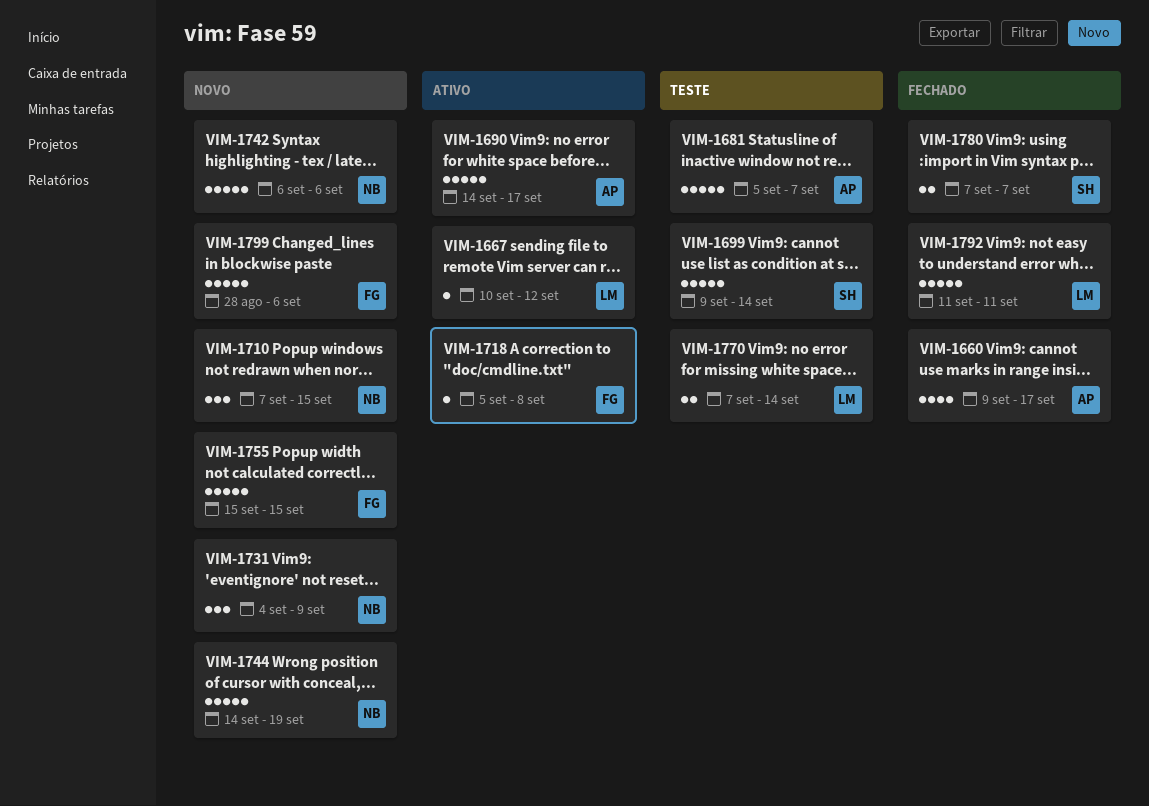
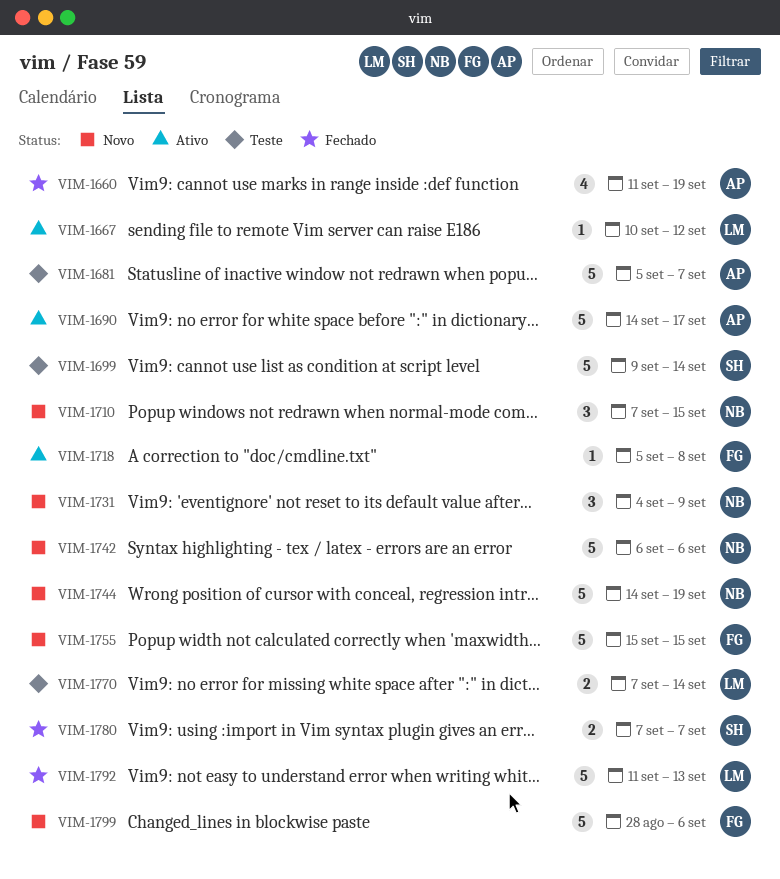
VIM-1660, start: Sep 9 -> Sep 11
VIM-1660, due: Sep 17 -> Sep 19
VIM-1792, due: Sep 11 -> Sep 13

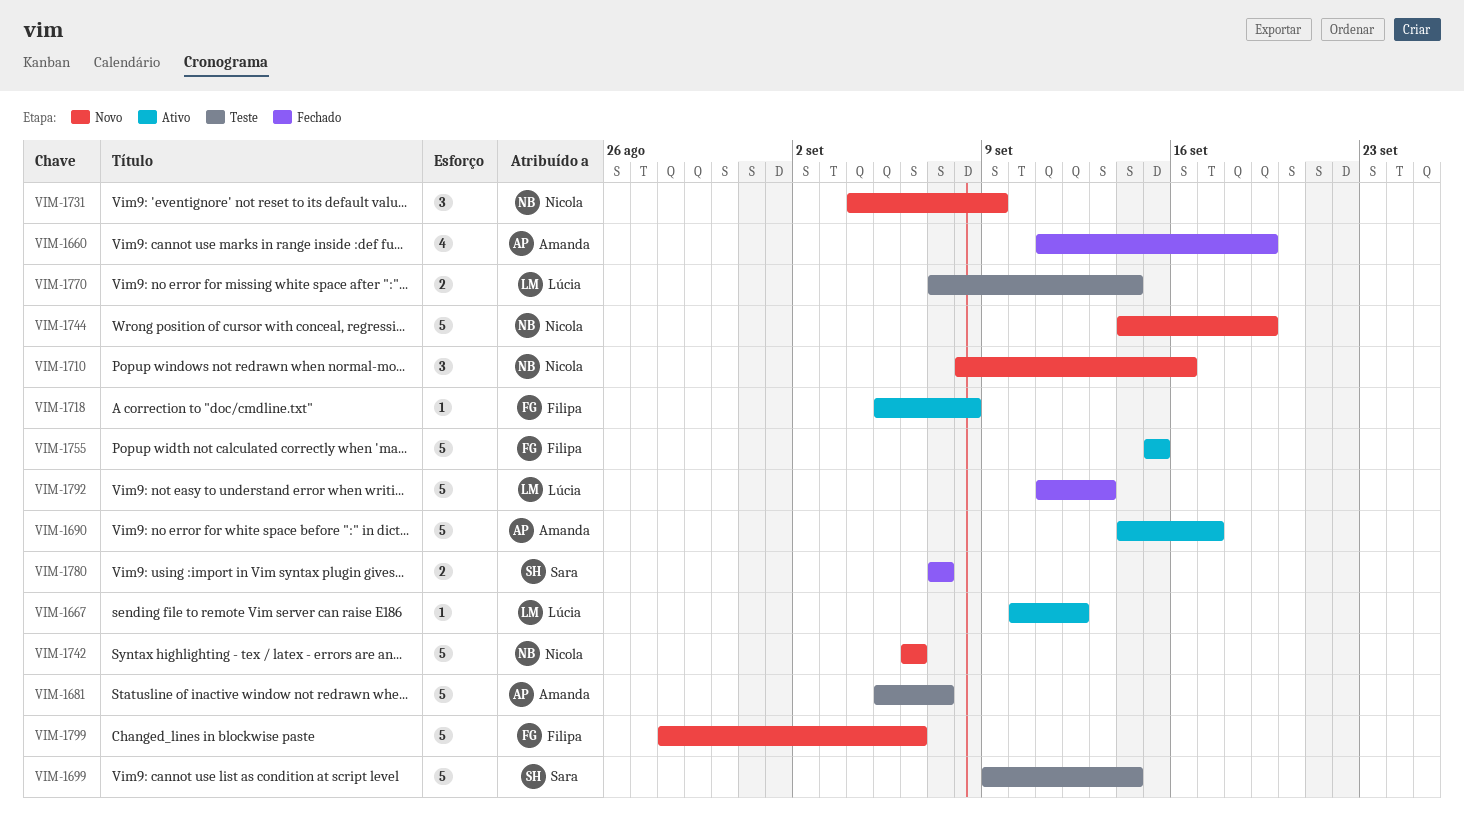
VIM-1710, start: Sep 7 -> Sep 8
VIM-1710, due: Sep 15 -> Sep 16
VIM-1755, status: Novo -> Ativo

